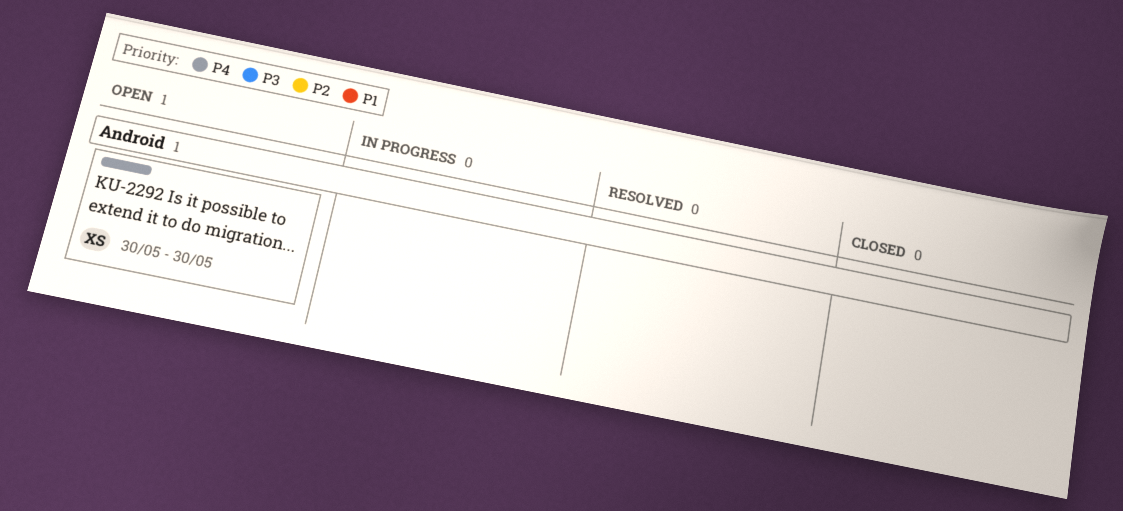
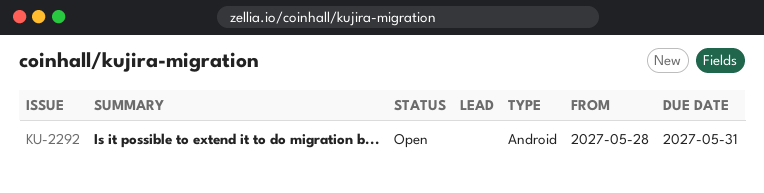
KU-2292, start: May 30 -> May 28
KU-2292, due: May 30 -> May 31

